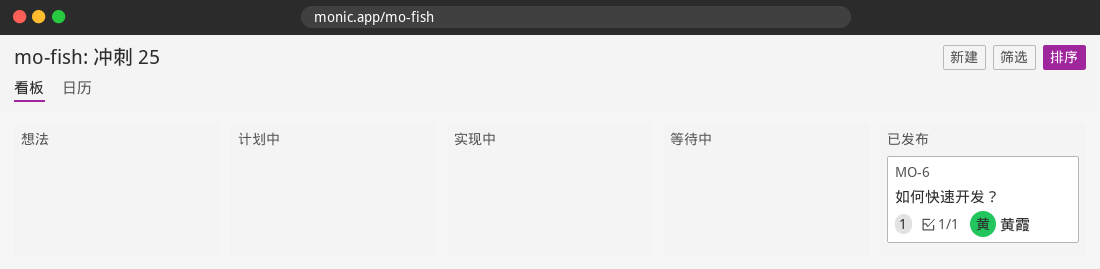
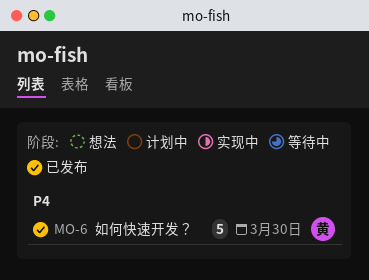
MO-6, estimate: 1 -> 5

